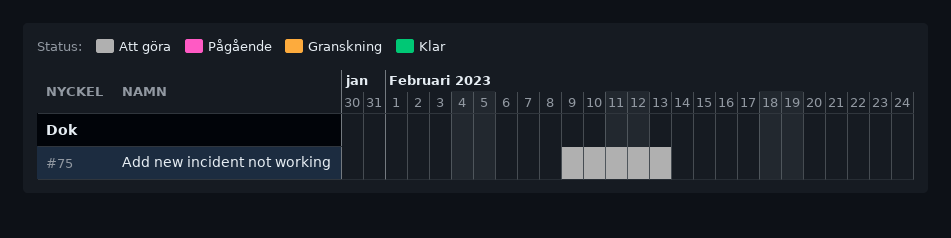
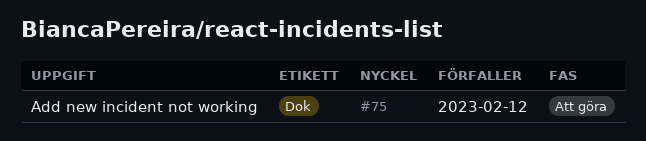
#75, due: Feb 13 -> Feb 12

